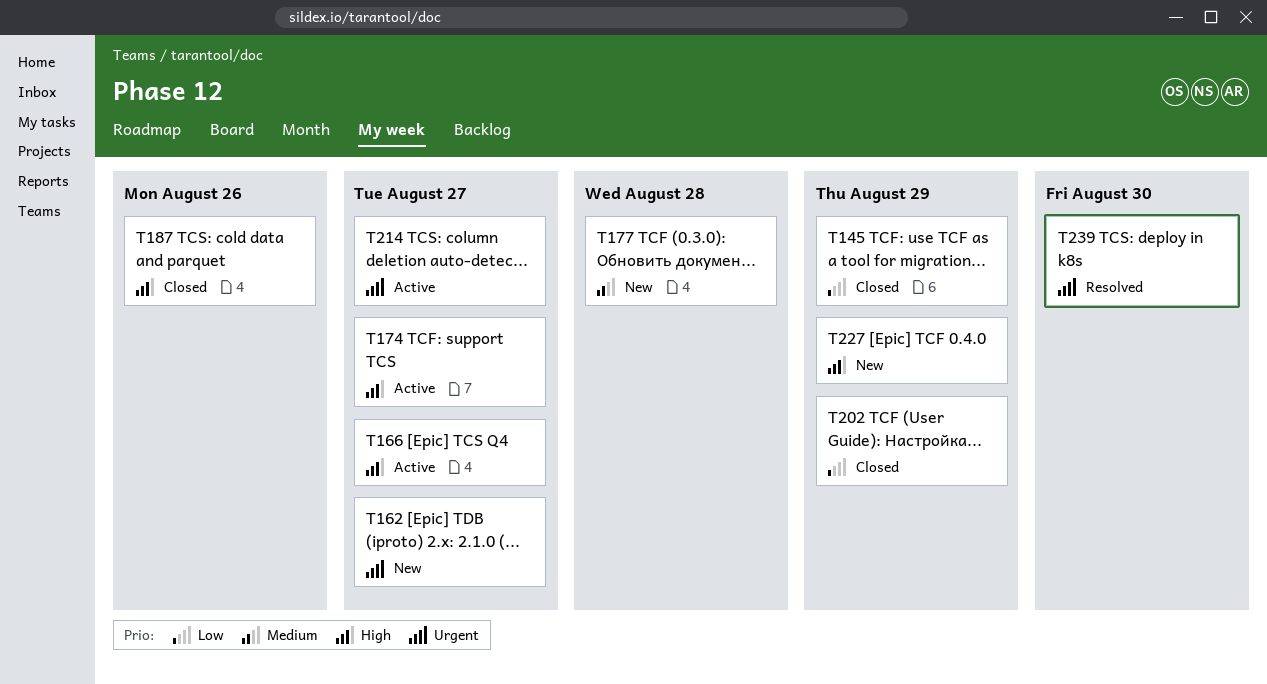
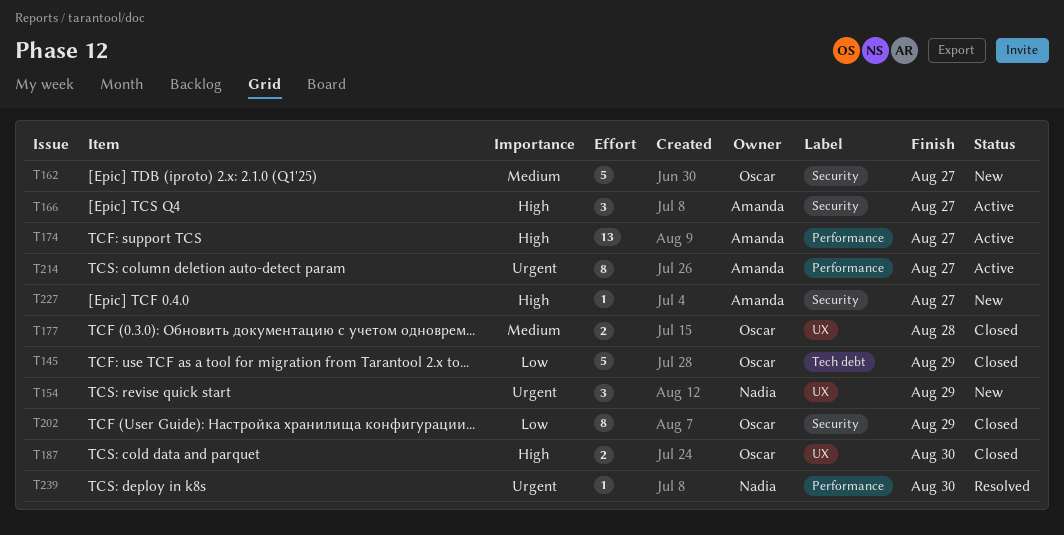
T154: none -> present
T162, priority: Urgent -> Medium
T177, status: New -> Closed
T187, due: Aug 26 -> Aug 30
T227, due: Aug 29 -> Aug 27

